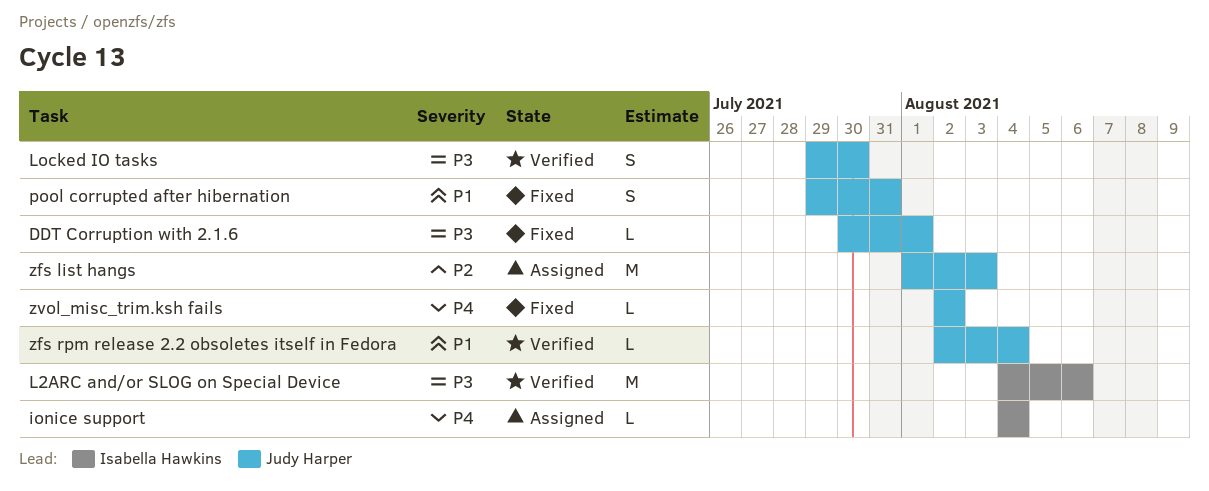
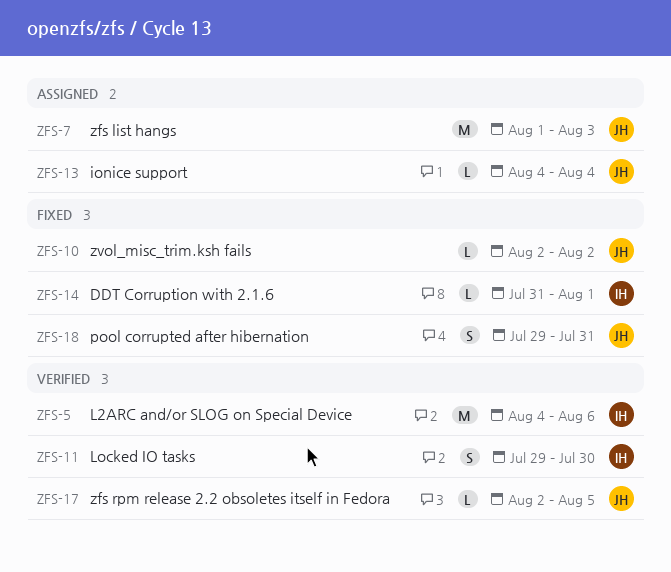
DDT Corruption with 2.1.6, owner: Judy Harper -> Isabella Hawkins
DDT Corruption with 2.1.6, start: Jul 30 -> Jul 31
ionice support, owner: Isabella Hawkins -> Judy Harper
Locked IO tasks, owner: Judy Harper -> Isabella Hawkins
zfs rpm release 2.2 obsoletes itself in Fedora, due: Aug 4 -> Aug 5

